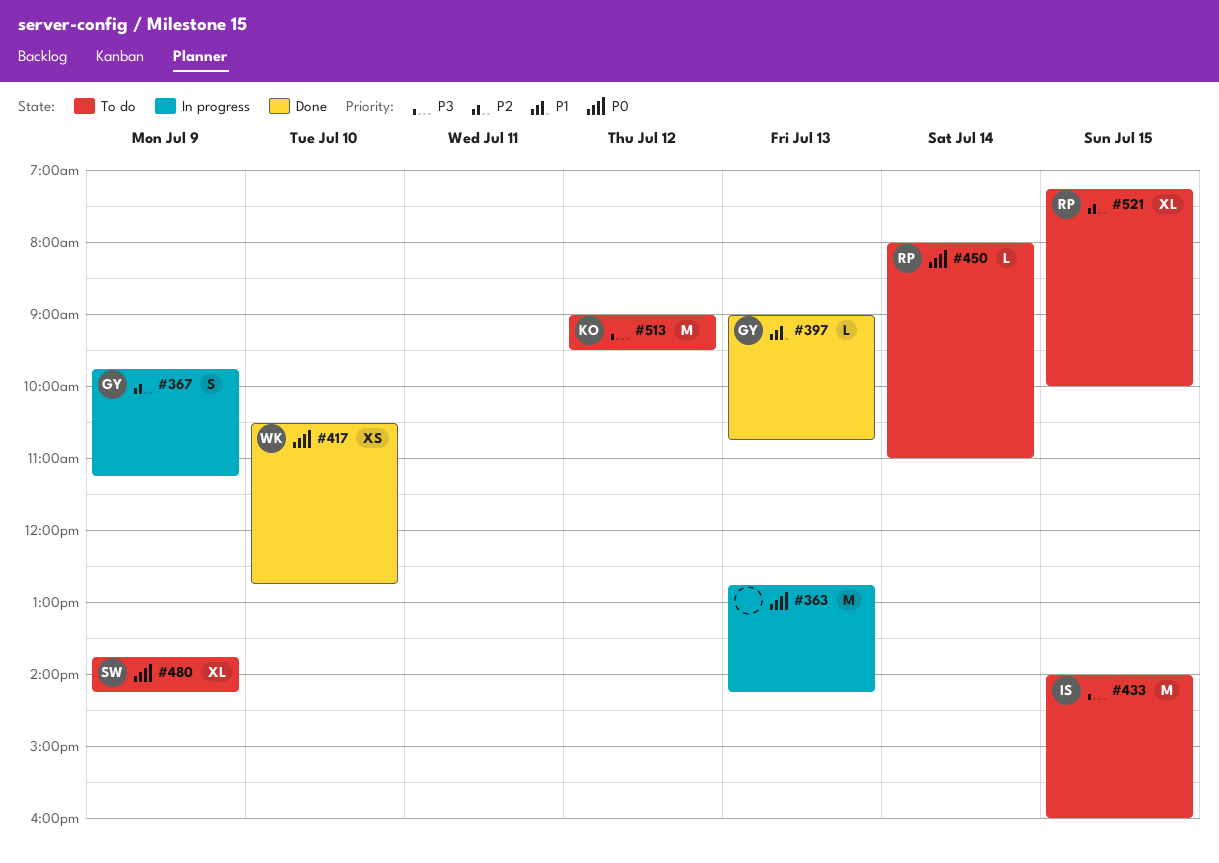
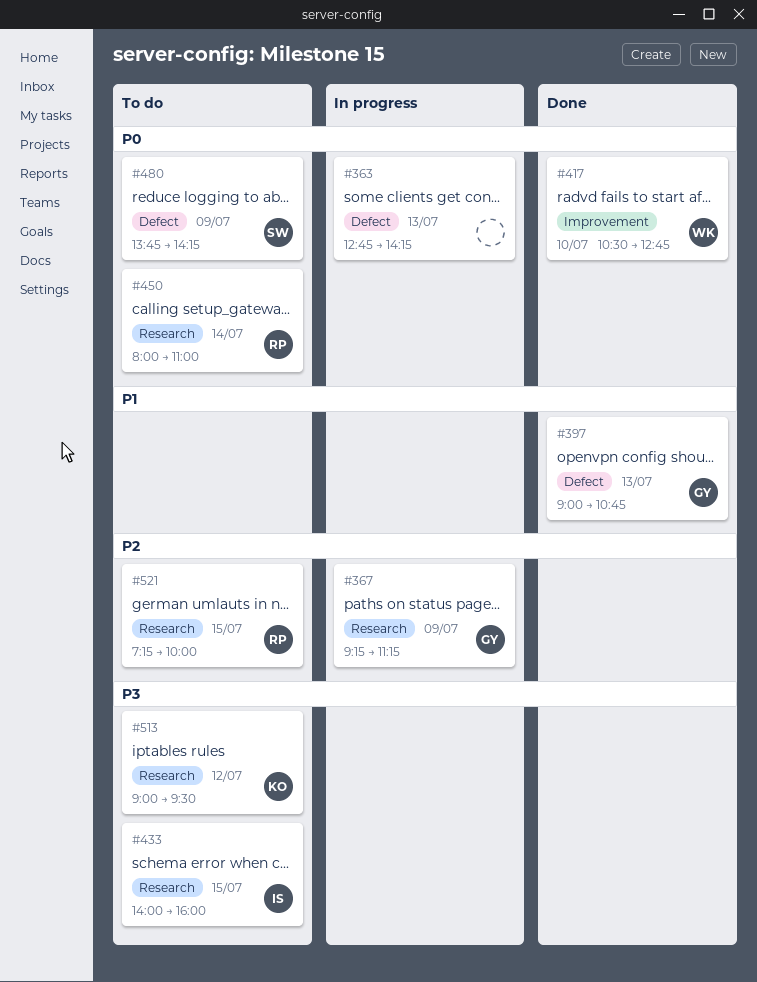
#367, begins: 09:45 -> 09:15

